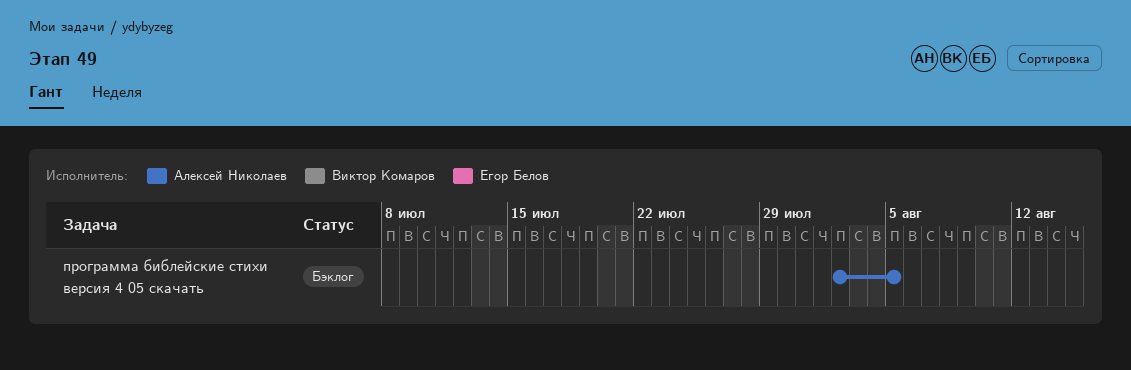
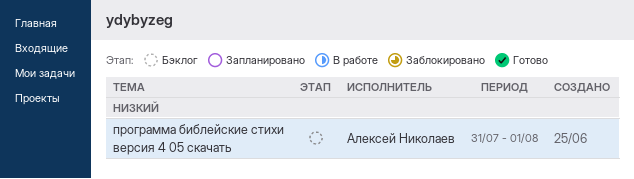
программа библейские стихи версия 4 05 скачать, start: Aug 2 -> Jul 31
программа библейские стихи версия 4 05 скачать, due: Aug 5 -> Aug 1

